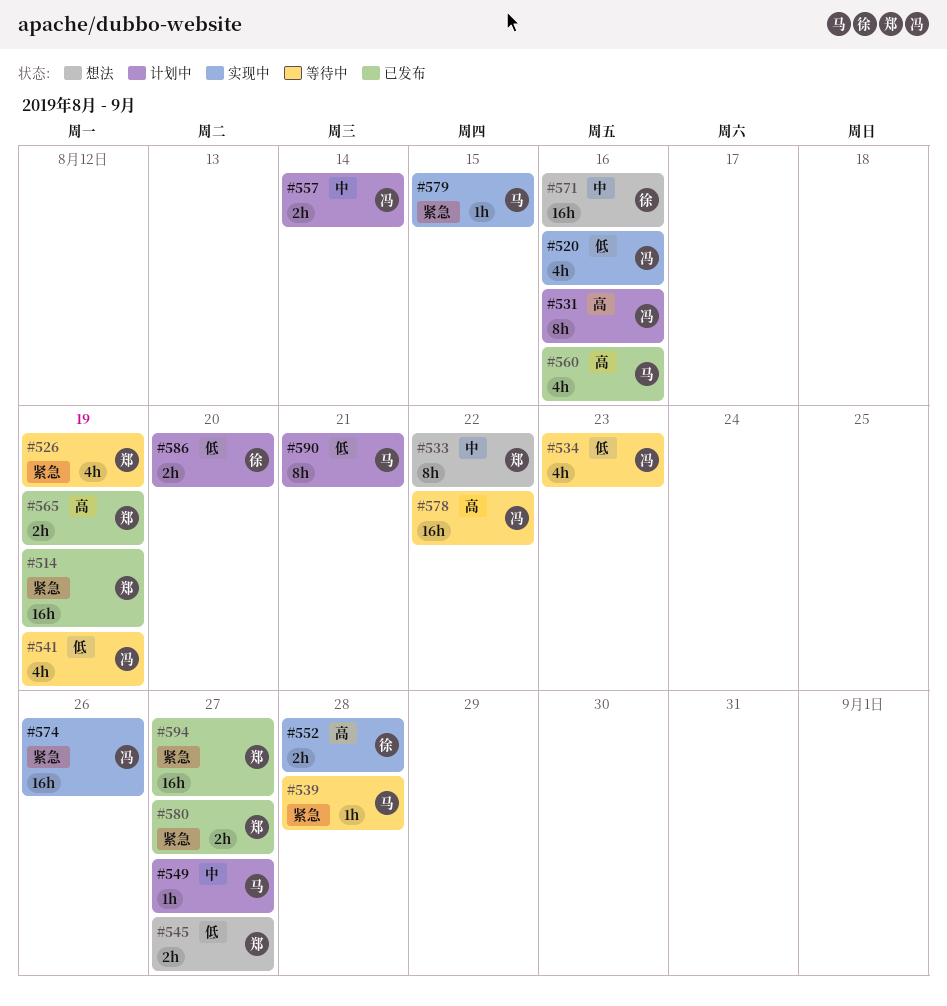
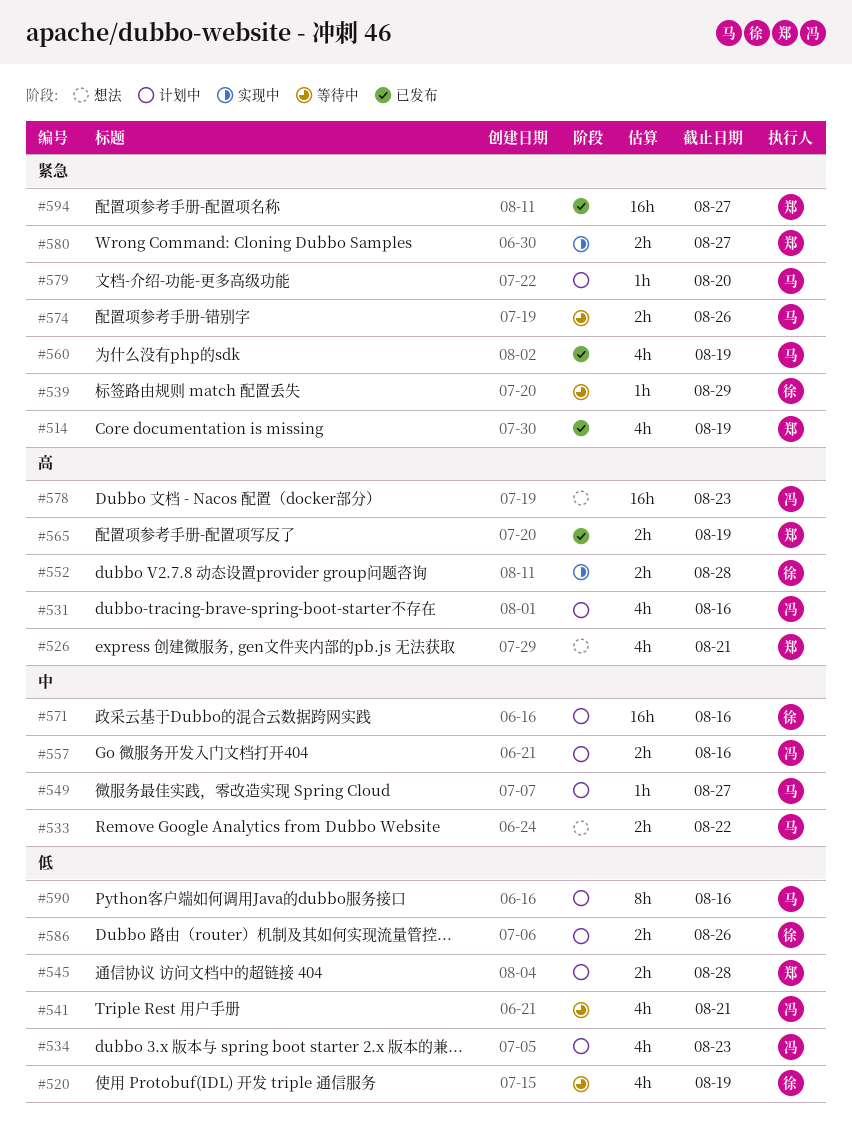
#514, estimate: 16h -> 4h
#520, status: 实现中 -> 等待中
#520, owner: 冯 -> 徐
#520, due: Aug 16 -> Aug 19
#526, status: 等待中 -> 想法
#526, priority: 紧急 -> 高
#526, due: Aug 19 -> Aug 21
#531, estimate: 8h -> 4h
#533, owner: 郑 -> 马
#533, estimate: 8h -> 2h
#534, status: 等待中 -> 计划中
#539, owner: 马 -> 徐
#539, due: Aug 28 -> Aug 29
#541, due: Aug 19 -> Aug 21
#545, status: 想法 -> 计划中
#545, due: Aug 27 -> Aug 28
#557, due: Aug 14 -> Aug 16
#560, priority: 高 -> 紧急
#560, due: Aug 16 -> Aug 19
#571, status: 想法 -> 计划中
#574, status: 实现中 -> 等待中
#574, owner: 冯 -> 马
#574, estimate: 16h -> 2h
#578, status: 等待中 -> 想法
#578, due: Aug 22 -> Aug 23
#579, status: 实现中 -> 计划中
#579, due: Aug 15 -> Aug 20
#580, status: 已发布 -> 实现中
#586, due: Aug 20 -> Aug 26
#590, due: Aug 21 -> Aug 16

